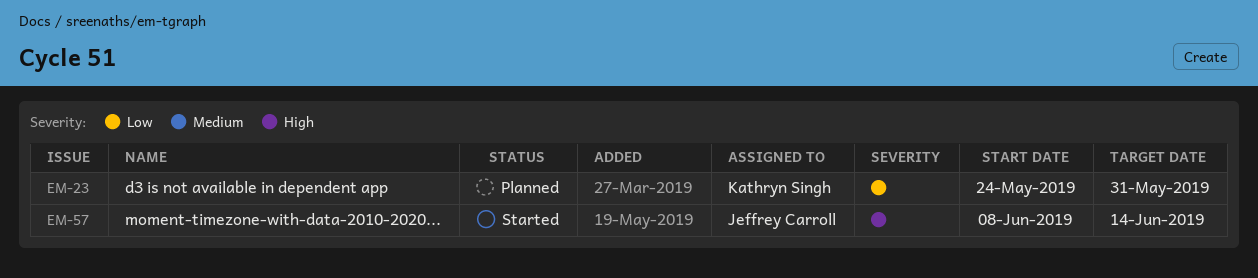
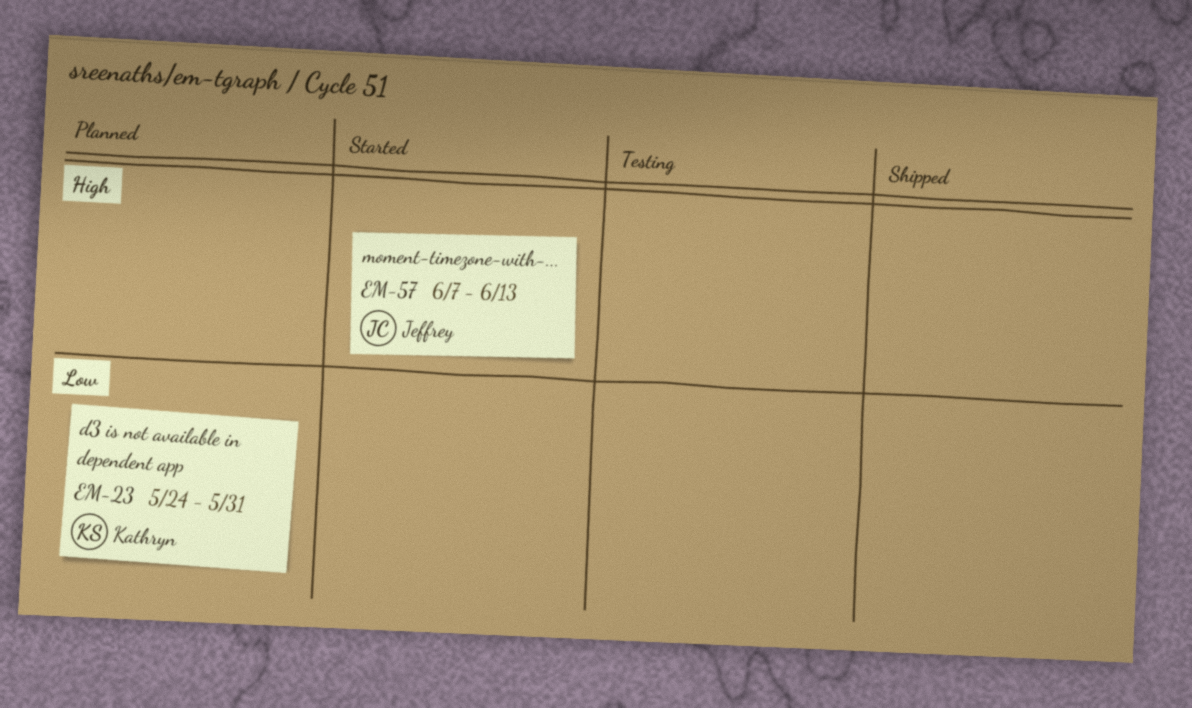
EM-57, start: Jun 8 -> Jun 7
EM-57, due: Jun 14 -> Jun 13

